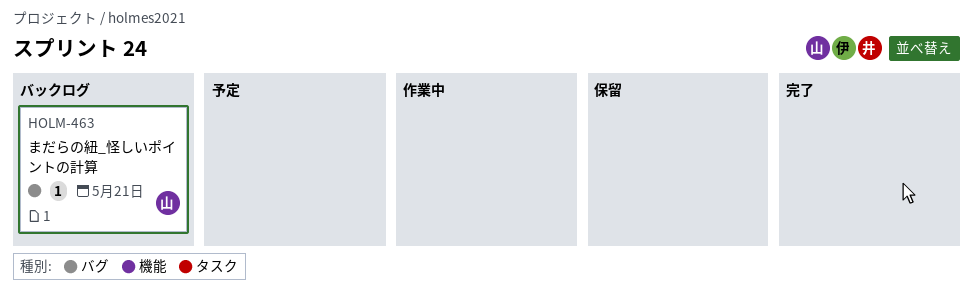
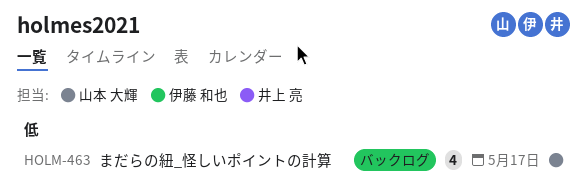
HOLM-463, estimate: 1 -> 4
HOLM-463, due: May 21 -> May 17

